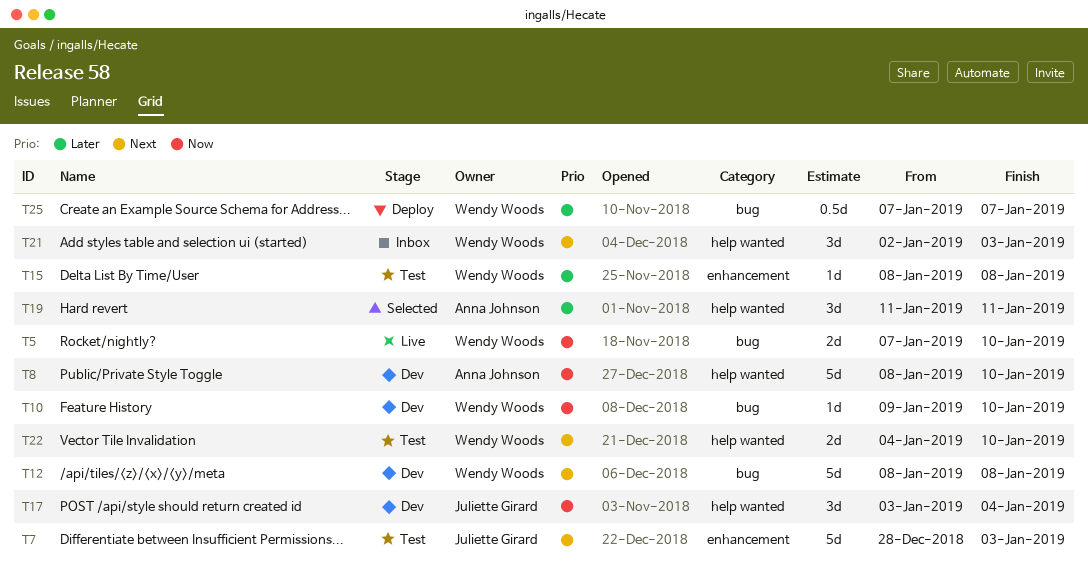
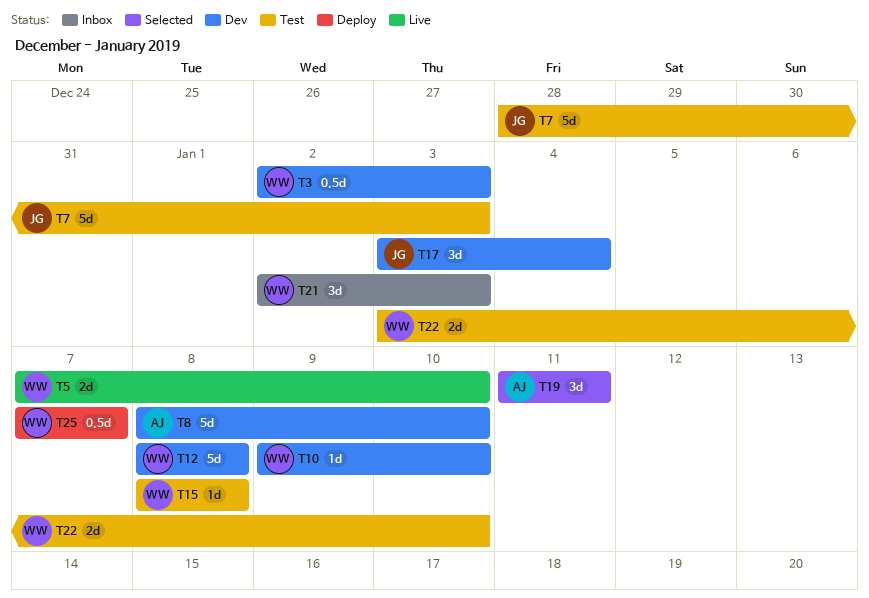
T3: none -> present
T22, start: Jan 4 -> Jan 3

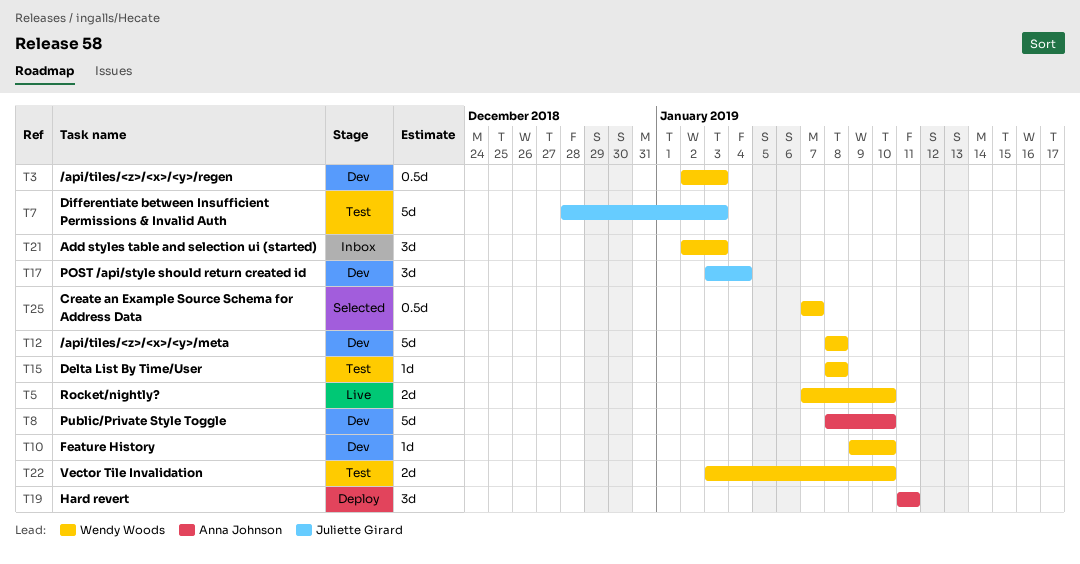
T19, status: Selected -> Deploy
T25, status: Deploy -> Selected

